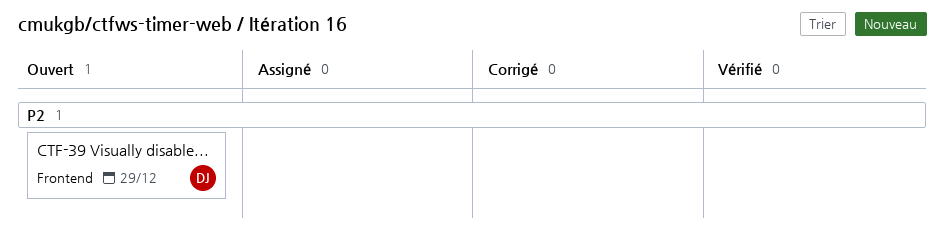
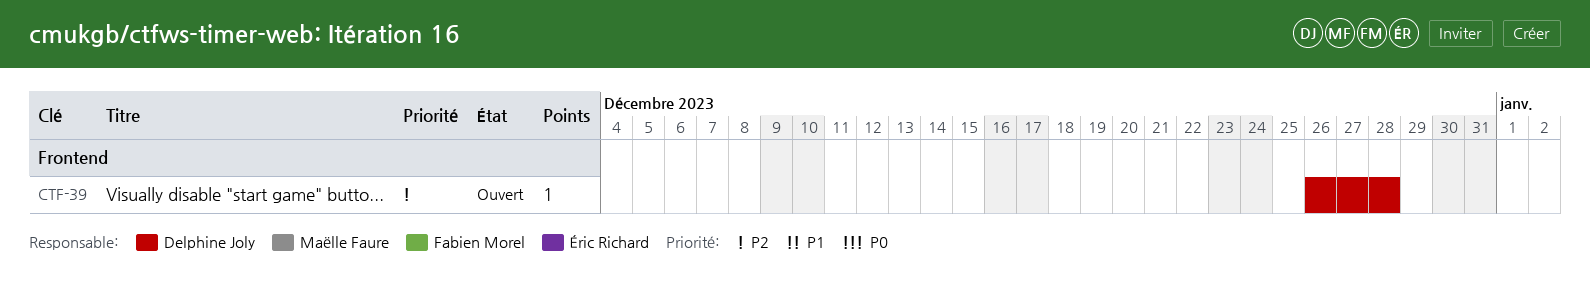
CTF-39, due: Dec 29 -> Dec 28

